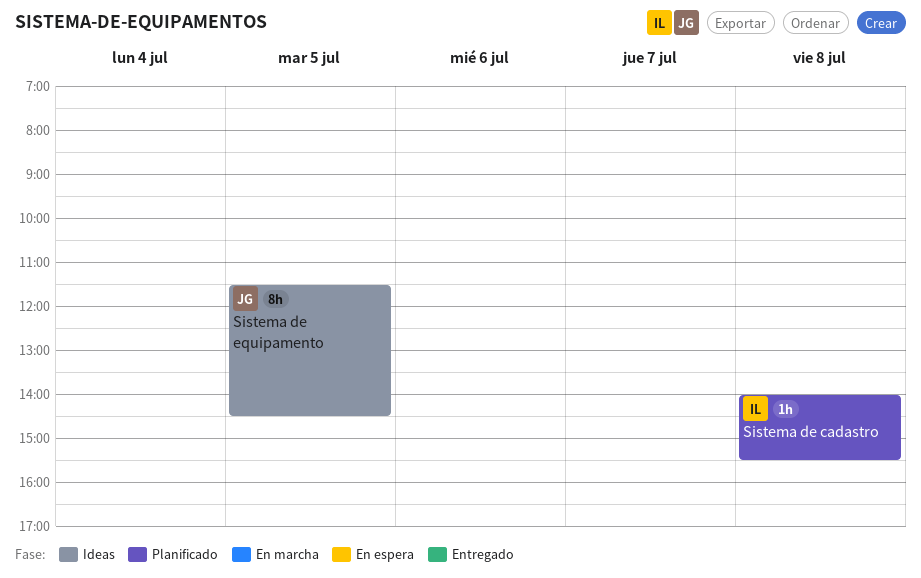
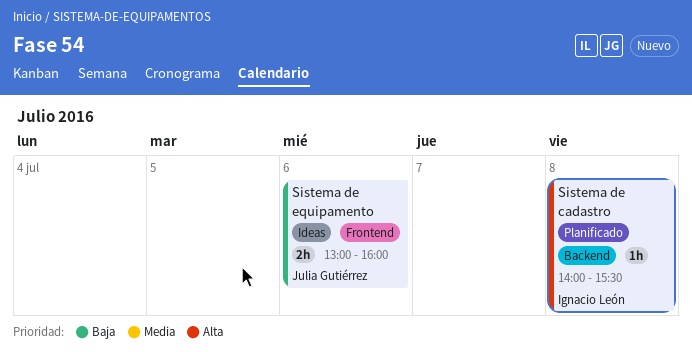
Sistema de equipamento, estimate: 8h -> 2h
Sistema de equipamento, day: Jul 5 -> Jul 6
Sistema de equipamento, begins: 11:30 -> 13:00
Sistema de equipamento, ends: 14:30 -> 16:00

